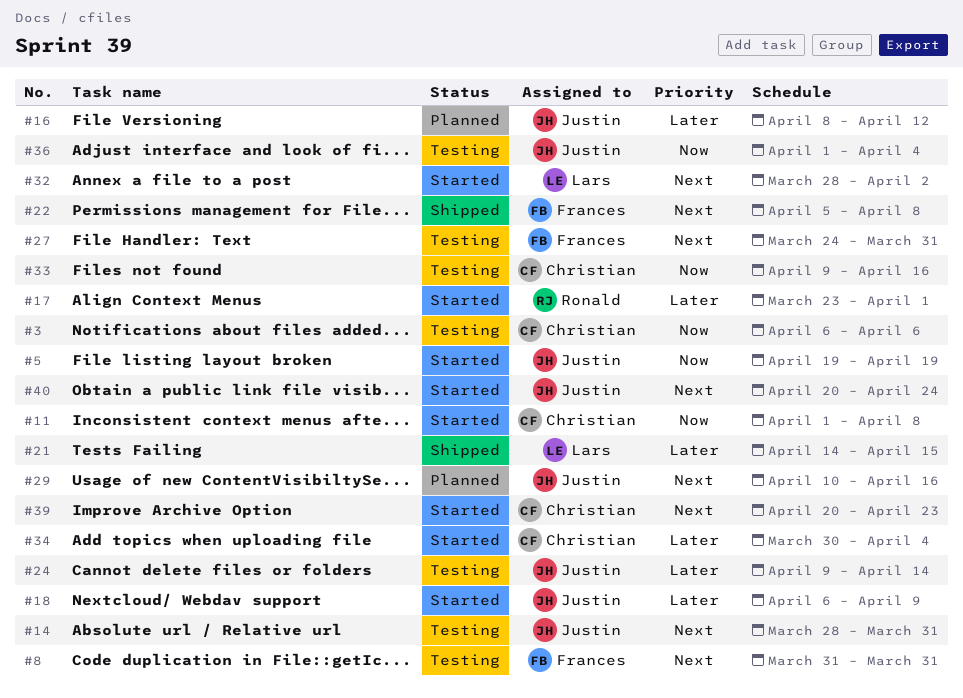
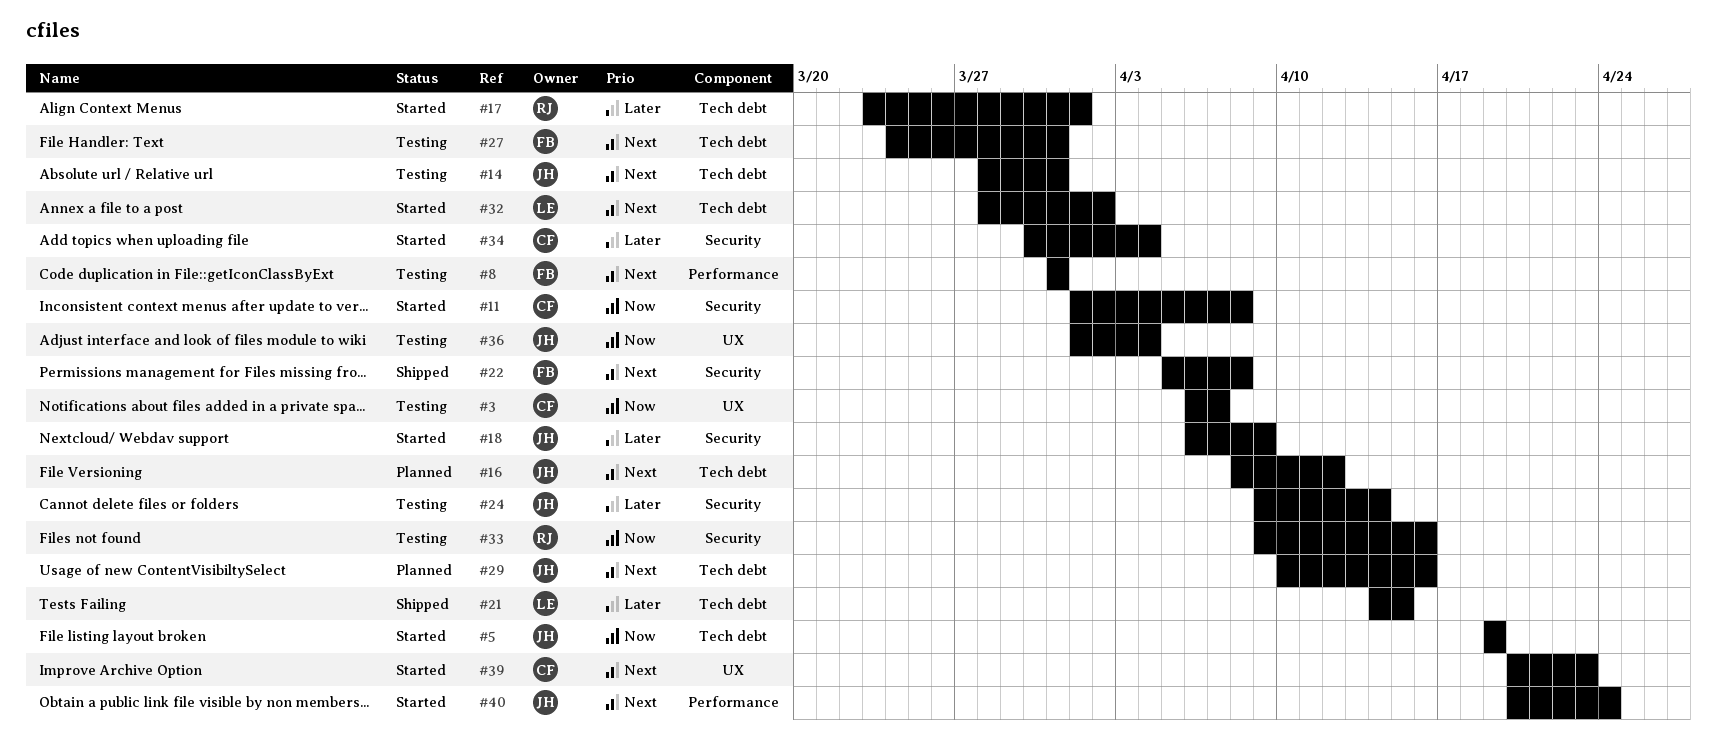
#3, due: Apr 6 -> Apr 7
#16, priority: Later -> Next
#33, owner: Christian -> Ronald

